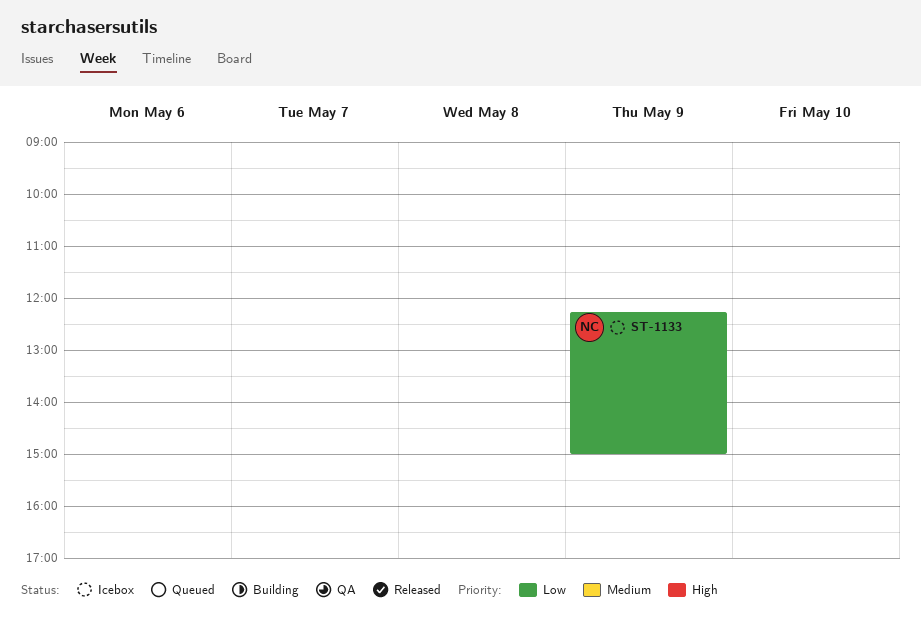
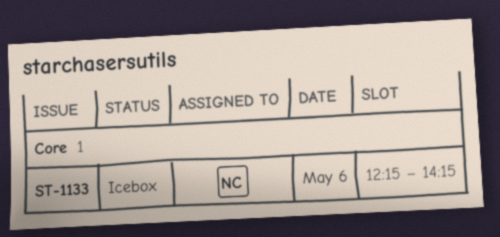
ST-1133, day: May 9 -> May 6
ST-1133, ends: 15:00 -> 14:15

